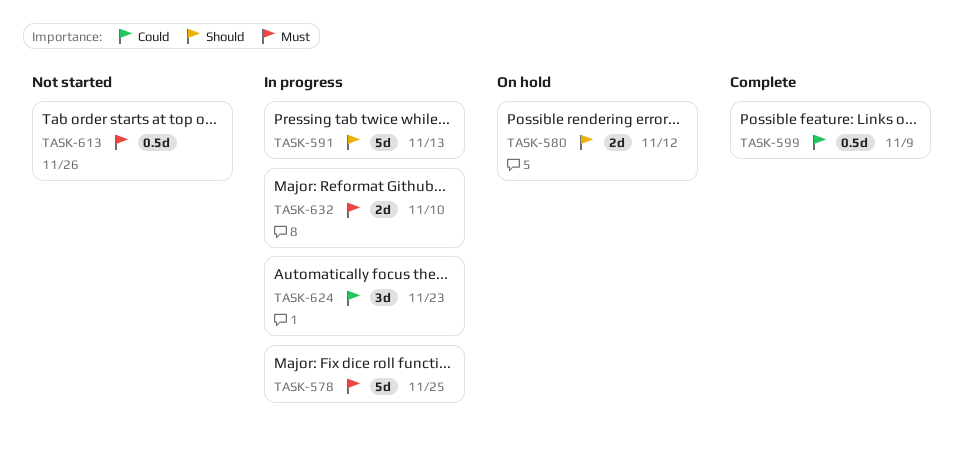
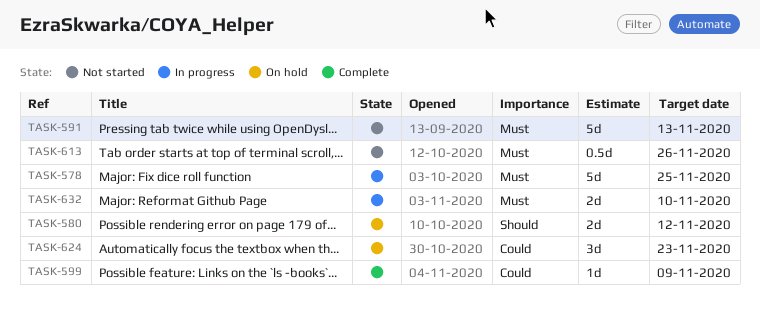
TASK-591, status: In progress -> Not started
TASK-591, priority: Should -> Must
TASK-599, estimate: 0.5d -> 1d
TASK-624, status: In progress -> On hold

